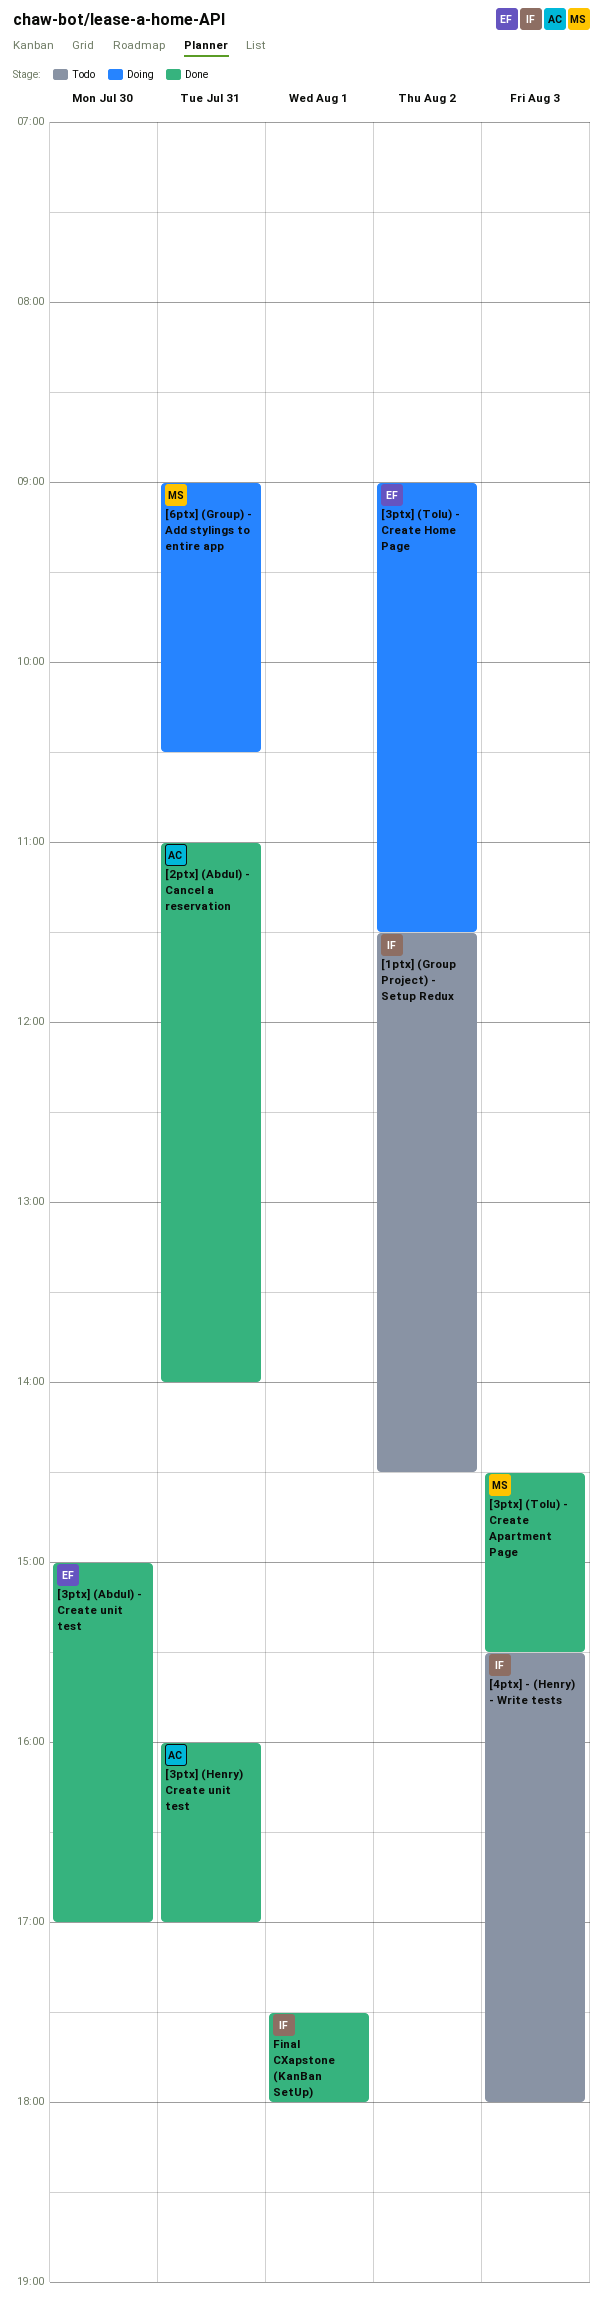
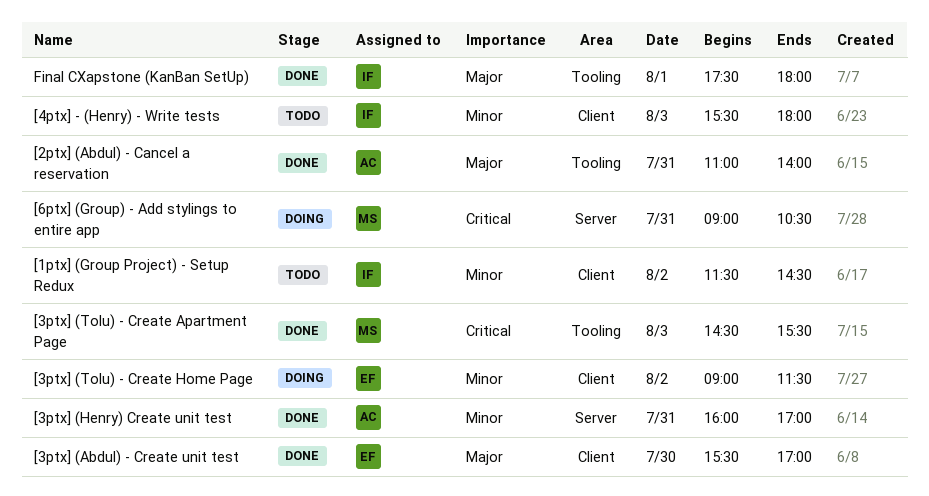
[3ptx] (Abdul) - Create unit test, begins: 15:00 -> 15:30

